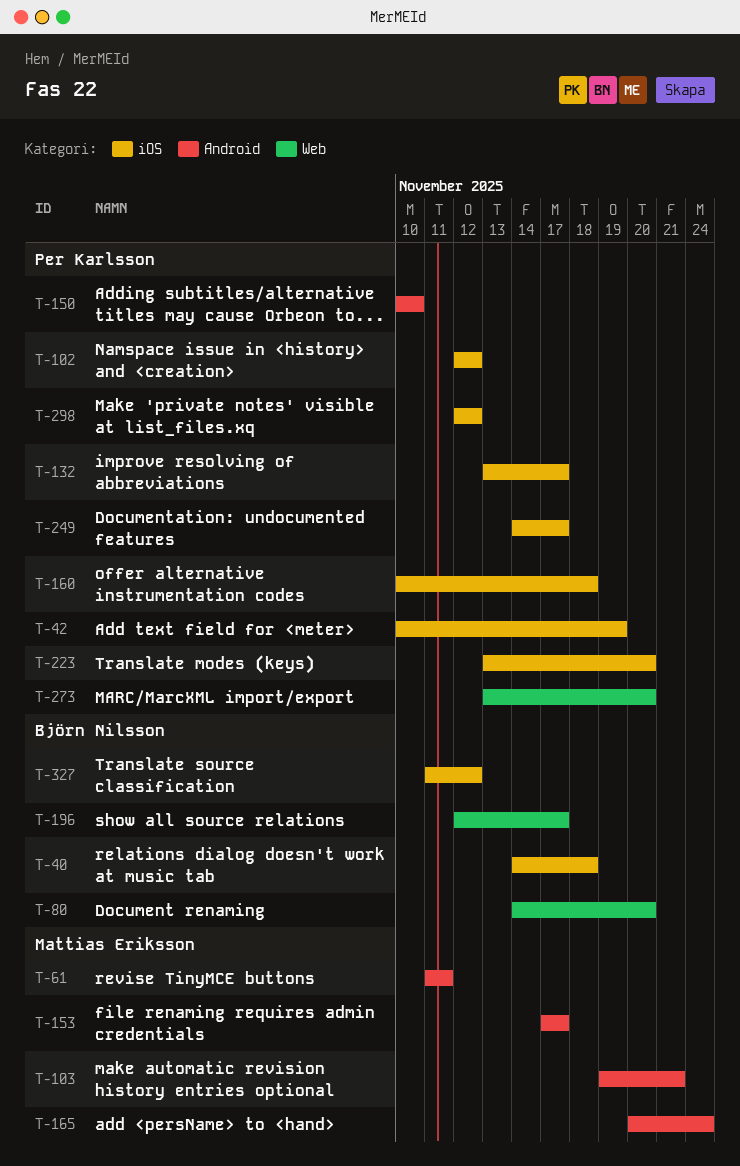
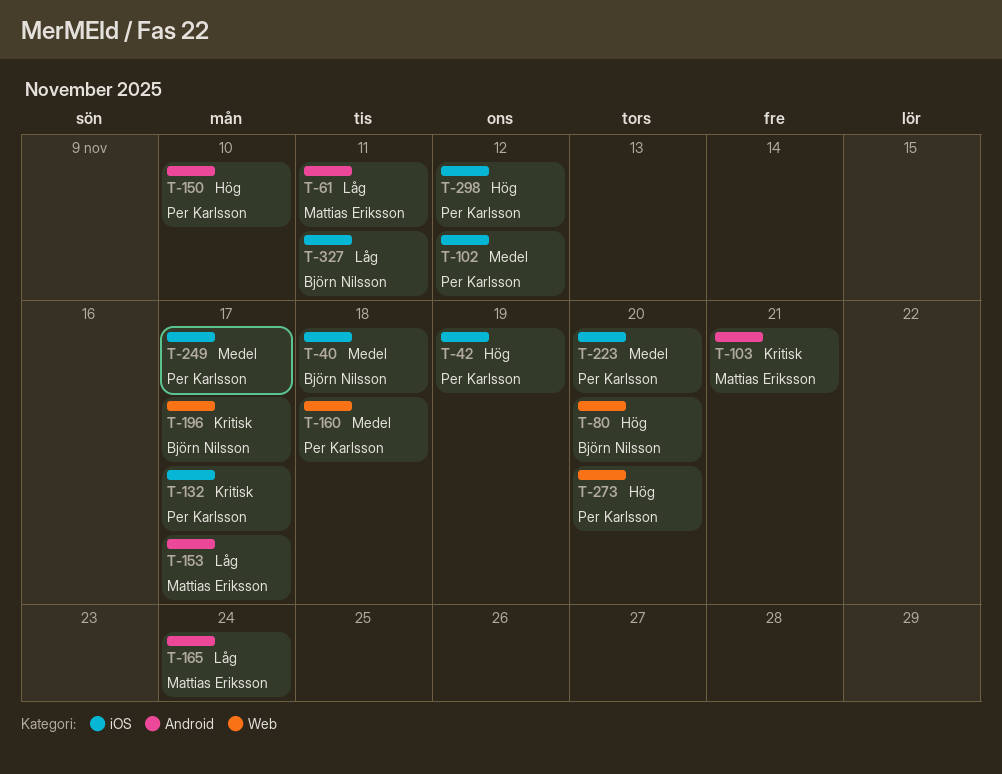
T-160, label: iOS -> Web
T-327, due: Nov 12 -> Nov 11

